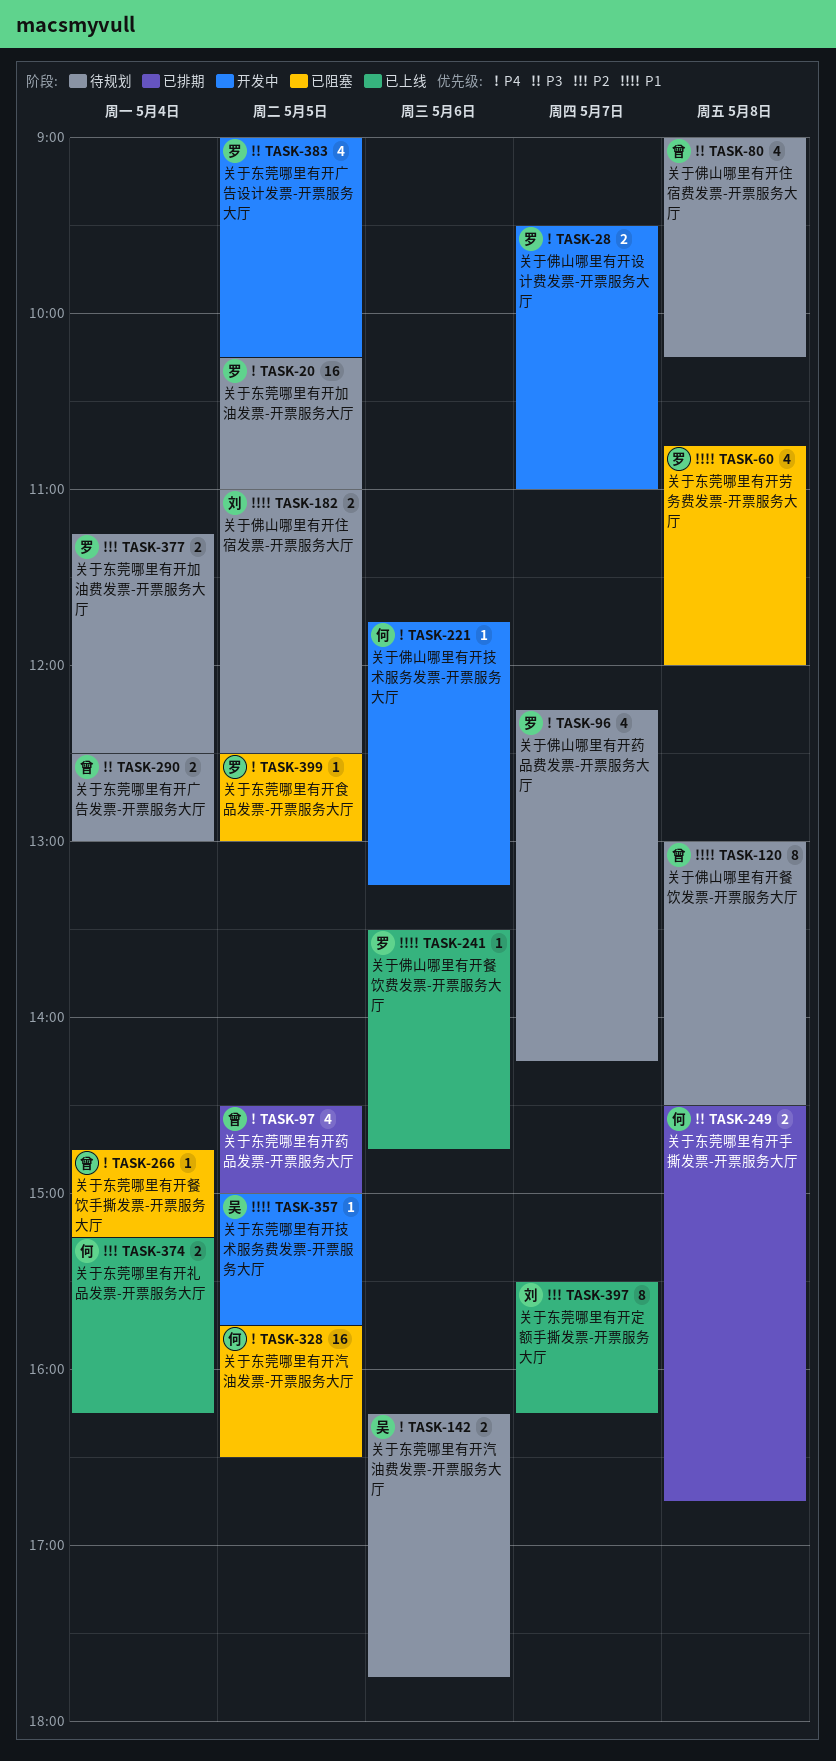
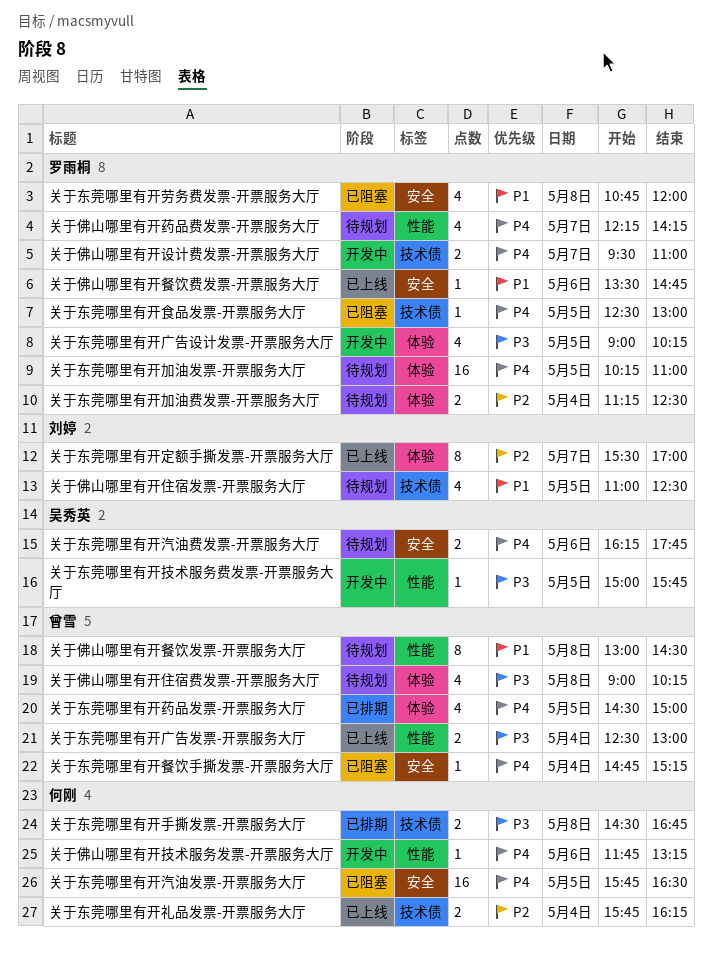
关于东莞哪里有开定额手撕发票-开票服务大厅, ends: 16:15 -> 17:00
关于东莞哪里有开广告发票-开票服务大厅, status: 待规划 -> 已上线
关于东莞哪里有开技术服务费发票-开票服务大厅, priority: P1 -> P3
关于东莞哪里有开礼品发票-开票服务大厅, begins: 15:15 -> 15:45
关于佛山哪里有开住宿发票-开票服务大厅, estimate: 2 -> 4

